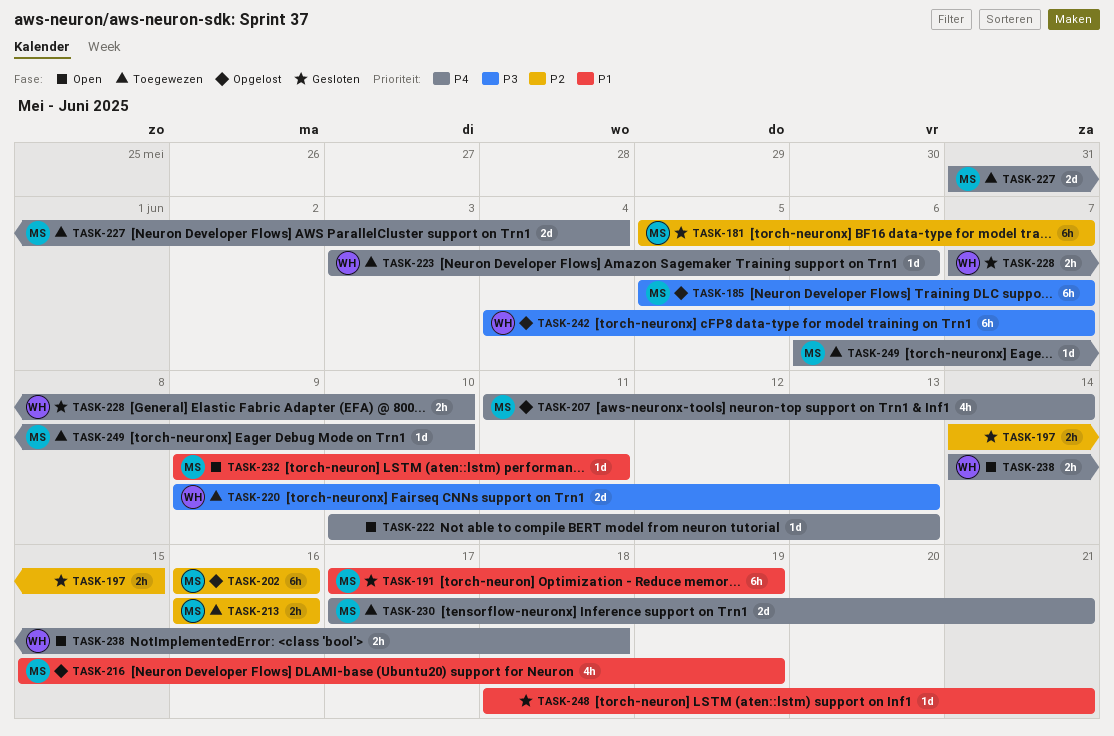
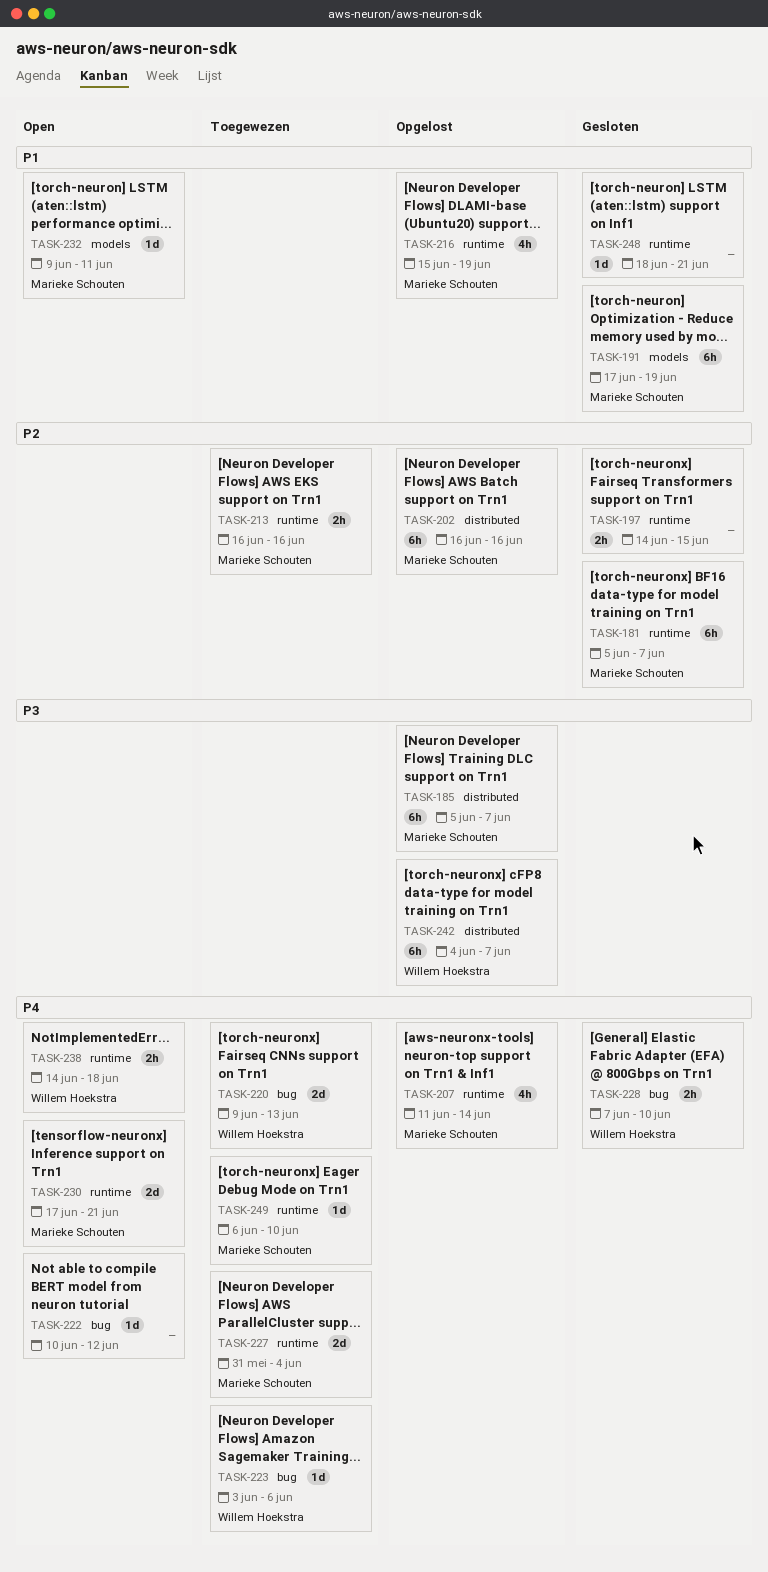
TASK-220, priority: P3 -> P4
TASK-222, due: Jun 13 -> Jun 12
TASK-230, status: Toegewezen -> Open

